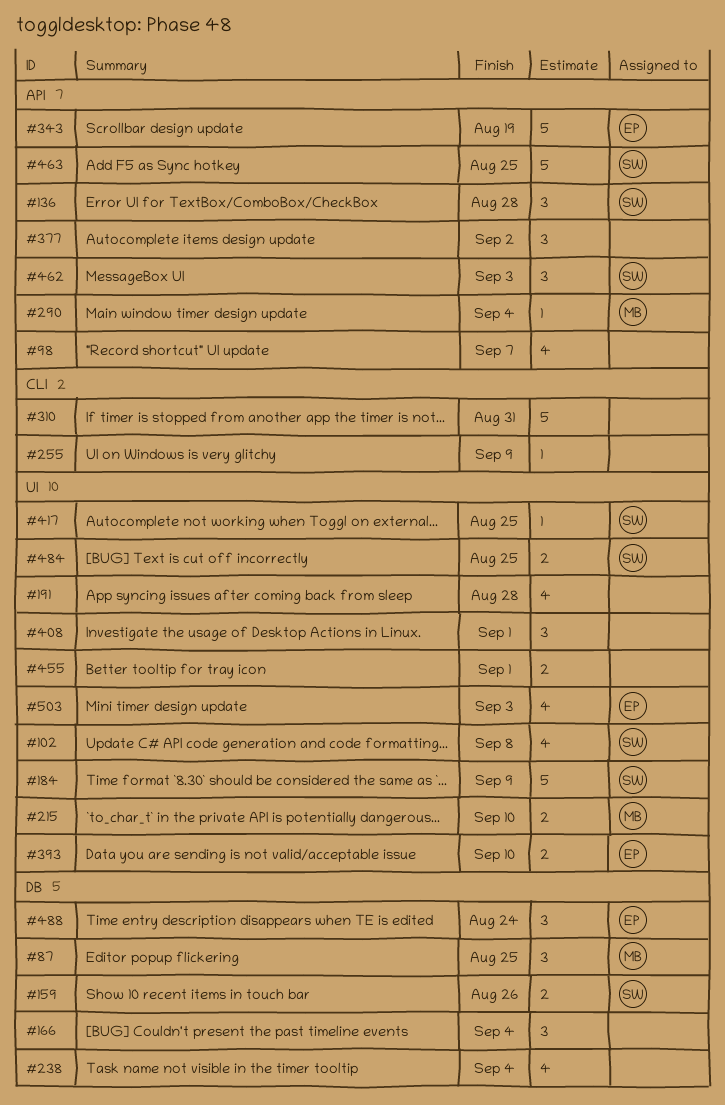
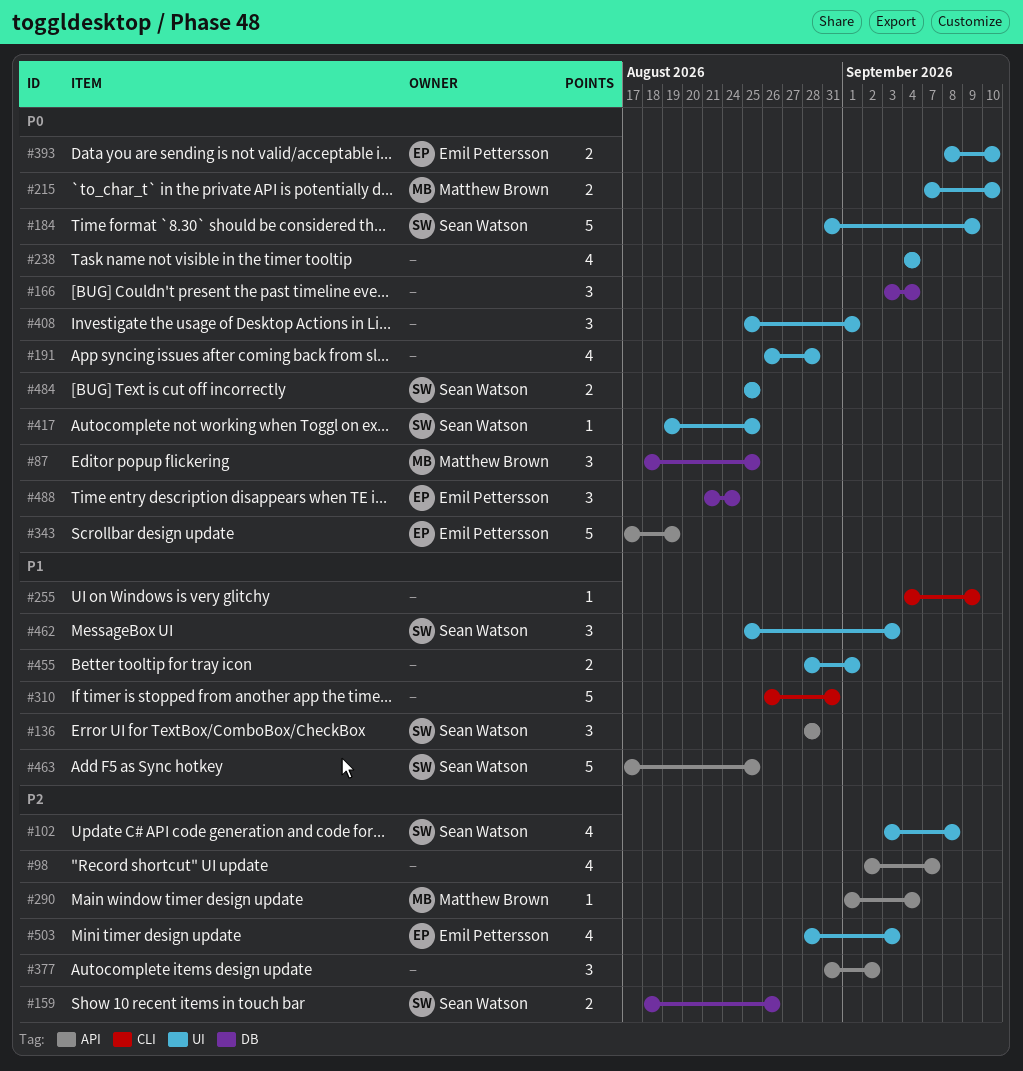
#238, label: DB -> UI
#462, label: API -> UI

